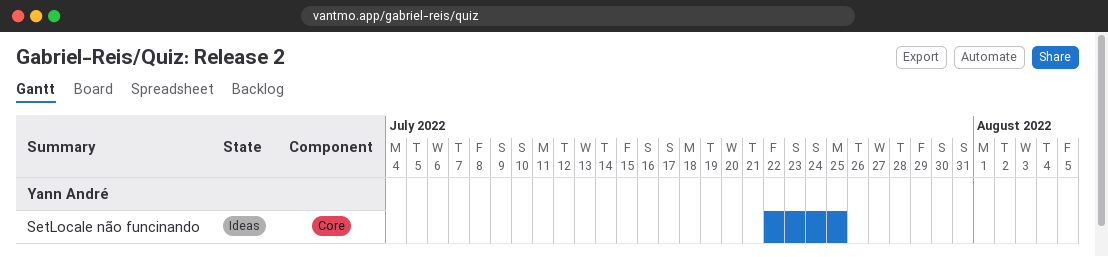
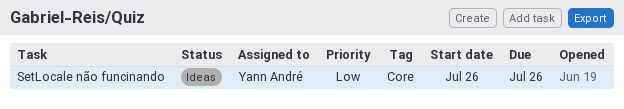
SetLocale não funcinando, start: Jul 22 -> Jul 26
SetLocale não funcinando, due: Jul 25 -> Jul 26

